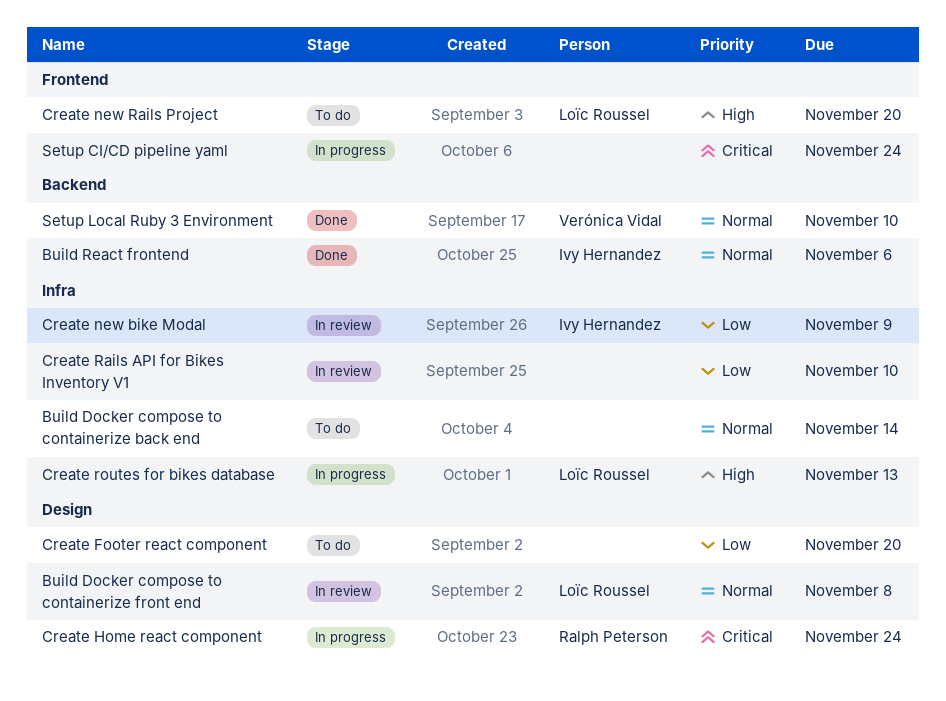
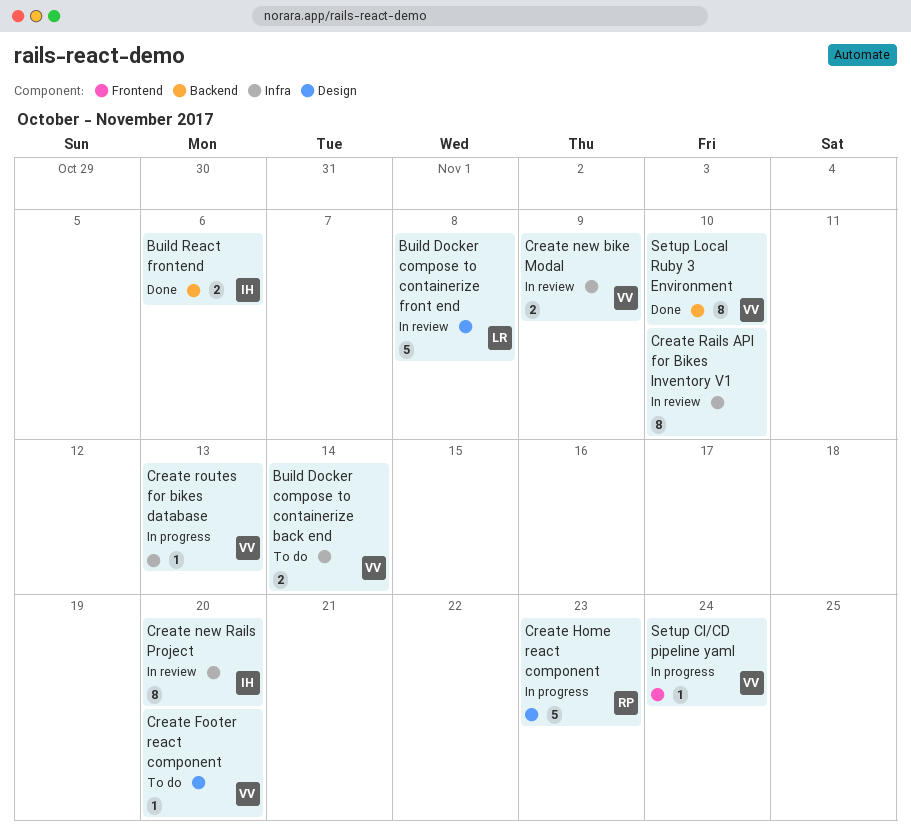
Build Docker compose to containerize back end, owner: none -> Verónica Vidal
Create Footer react component, owner: none -> Verónica Vidal
Create Home react component, due: Nov 24 -> Nov 23
Create new bike Modal, owner: Ivy Hernandez -> Verónica Vidal
Create new Rails Project, status: To do -> In review
Create new Rails Project, owner: Loïc Roussel -> Ivy Hernandez
Create new Rails Project, label: Frontend -> Infra
Create routes for bikes database, owner: Loïc Roussel -> Verónica Vidal
Setup CI/CD pipeline yaml, owner: none -> Verónica Vidal

